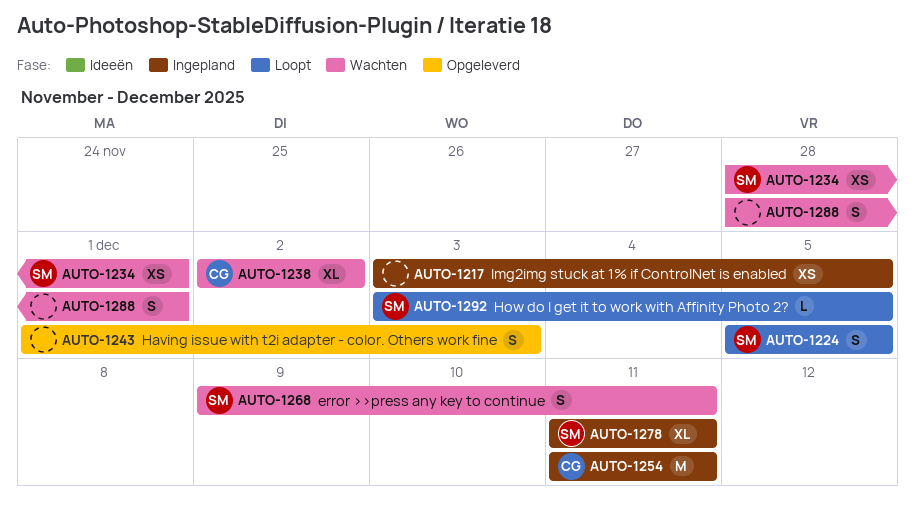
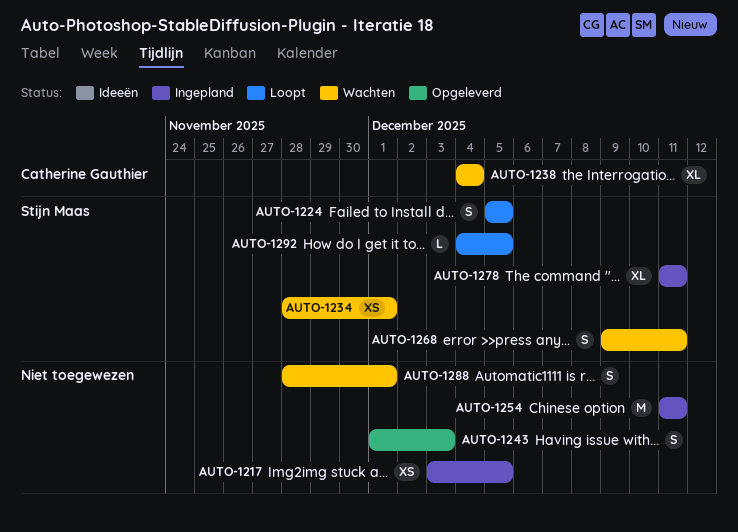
AUTO-1238, start: Dec 2 -> Dec 4
AUTO-1238, due: Dec 2 -> Dec 4
AUTO-1254, owner: Catherine Gauthier -> none
AUTO-1292, start: Dec 3 -> Dec 4

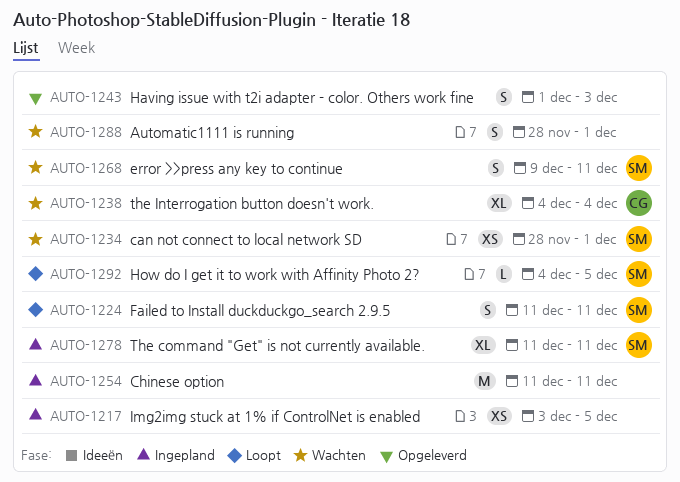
AUTO-1224, start: Dec 5 -> Dec 11
AUTO-1224, due: Dec 5 -> Dec 11

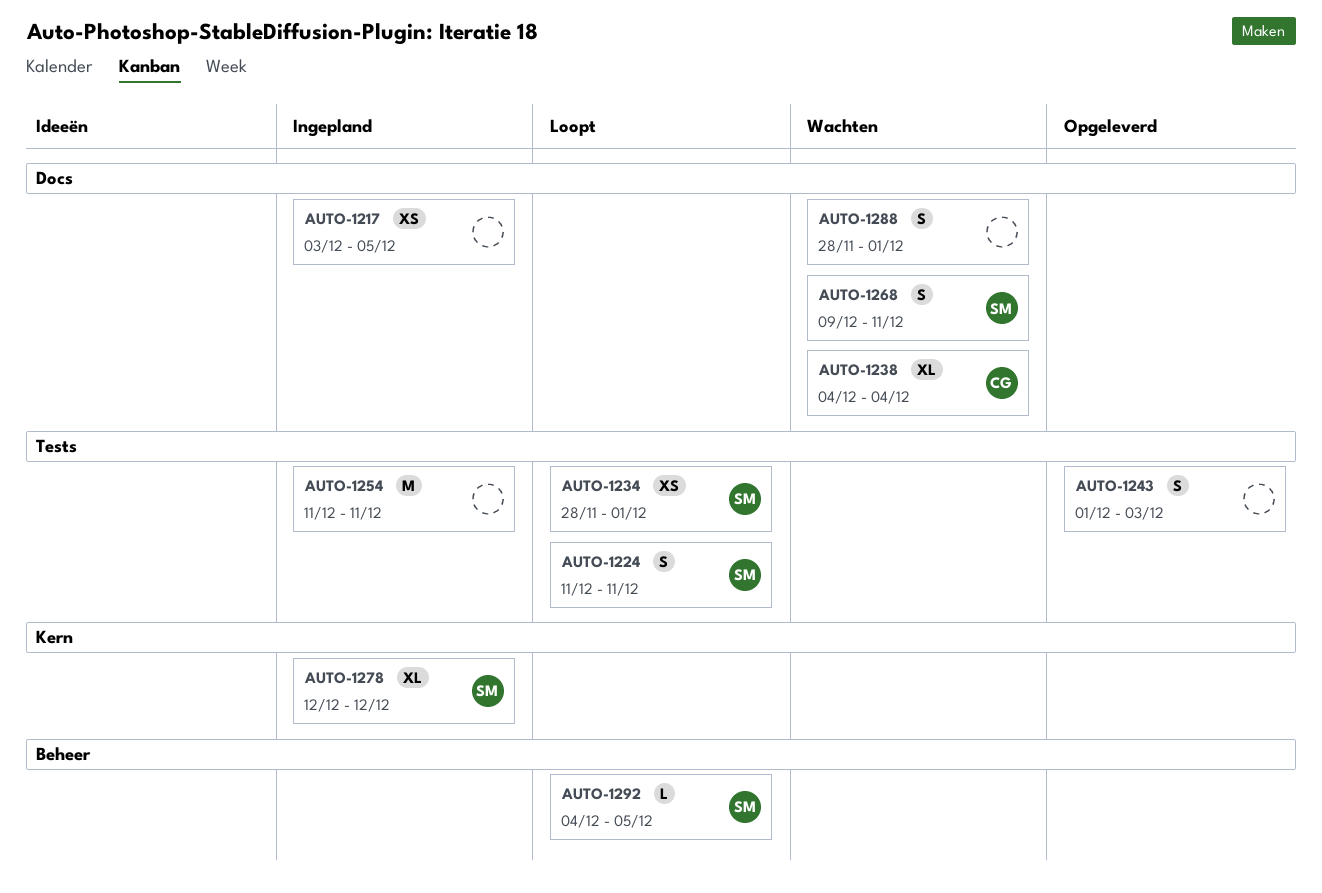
AUTO-1234, status: Wachten -> Loopt
AUTO-1278, start: Dec 11 -> Dec 12
AUTO-1278, due: Dec 11 -> Dec 12

